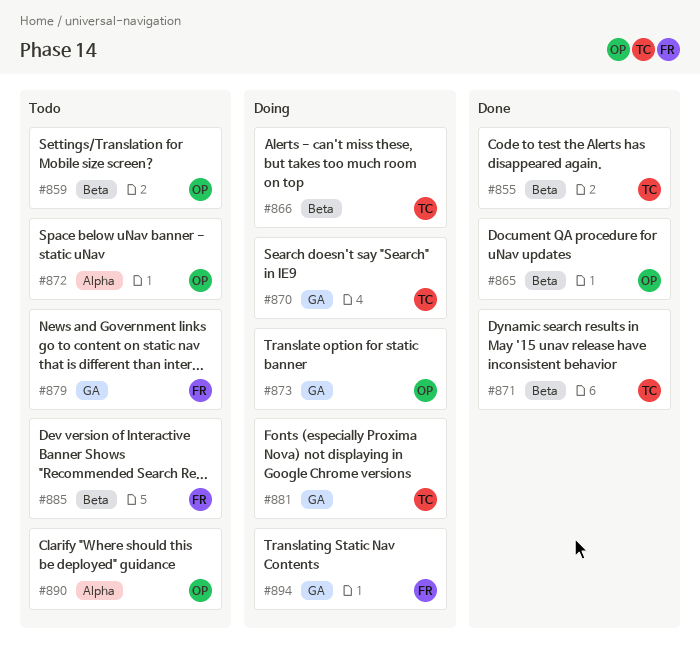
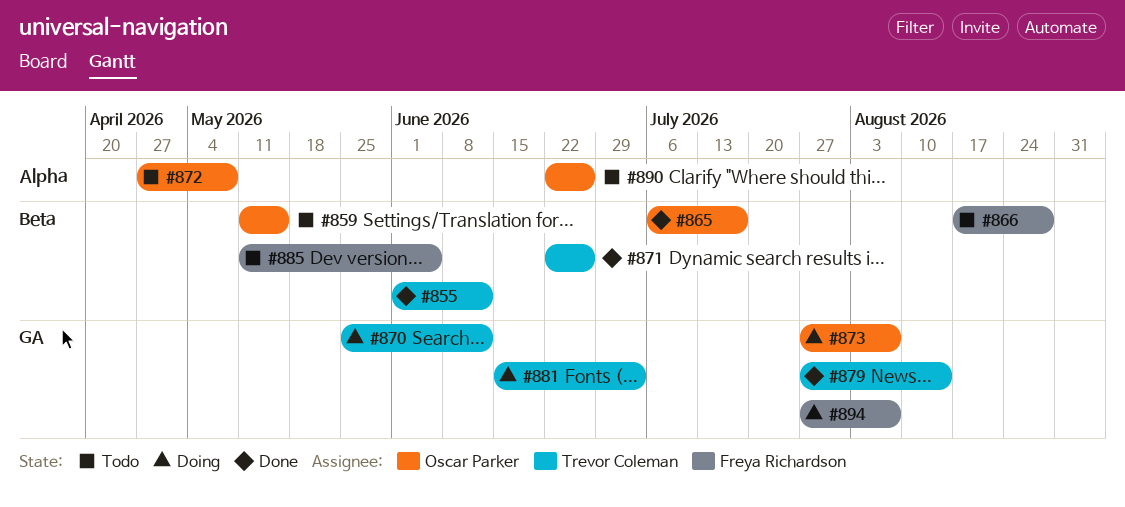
#866, status: Doing -> Todo
#866, owner: Trevor Coleman -> Freya Richardson
#879, status: Todo -> Done
#879, owner: Freya Richardson -> Trevor Coleman

